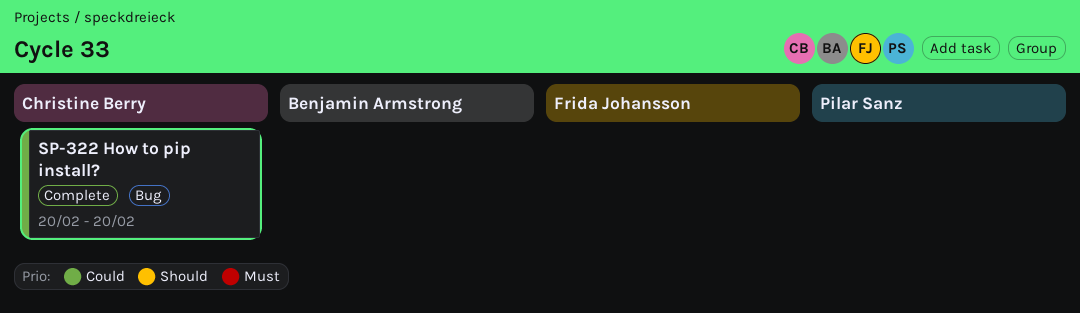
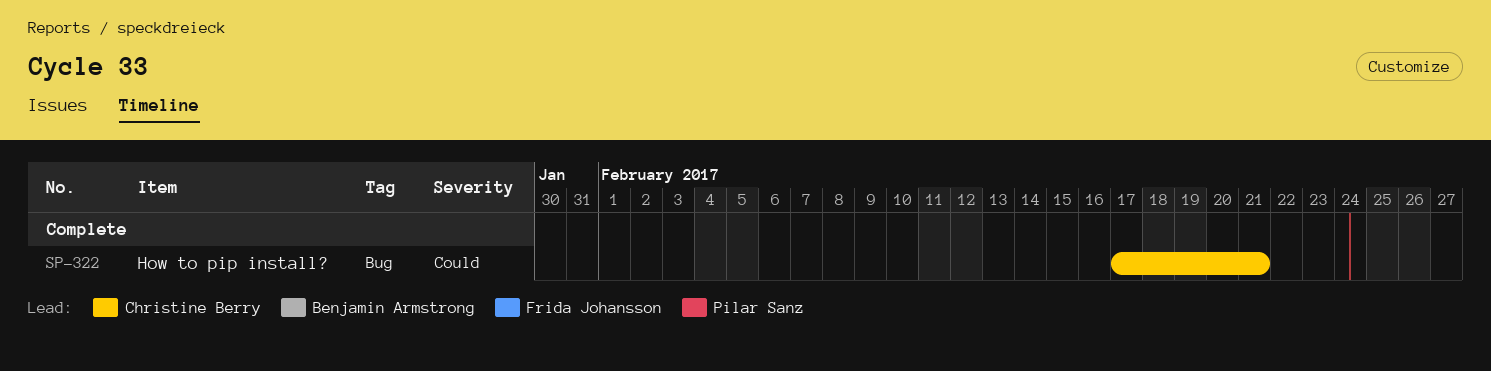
SP-322, start: Feb 20 -> Feb 17
SP-322, due: Feb 20 -> Feb 21

